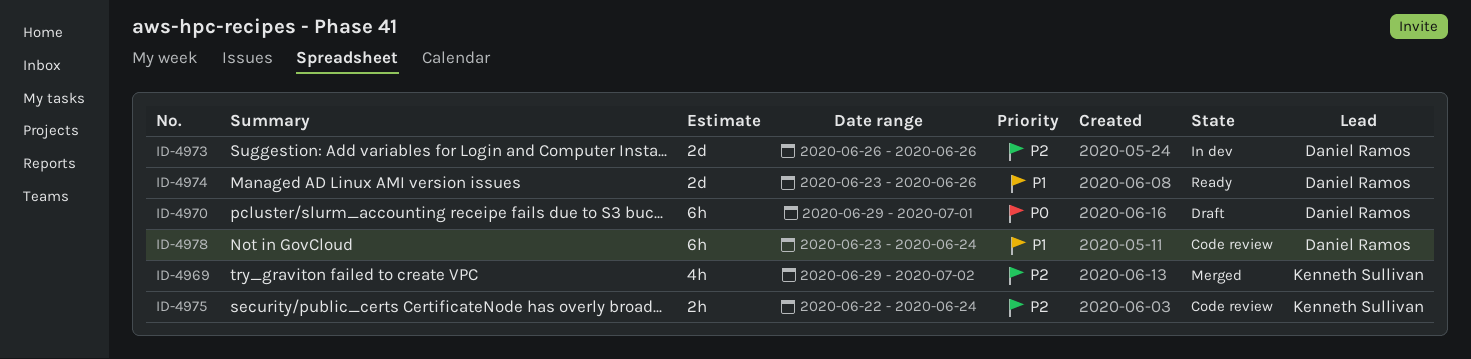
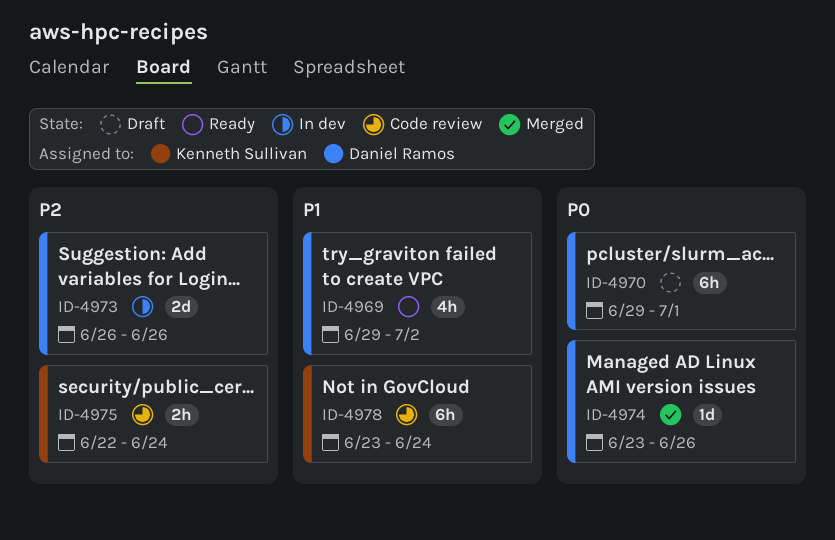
ID-4969, status: Merged -> Ready
ID-4969, owner: Kenneth Sullivan -> Daniel Ramos
ID-4969, priority: P2 -> P1
ID-4974, status: Ready -> Merged
ID-4974, priority: P1 -> P0
ID-4974, estimate: 2d -> 1d
ID-4978, owner: Daniel Ramos -> Kenneth Sullivan

